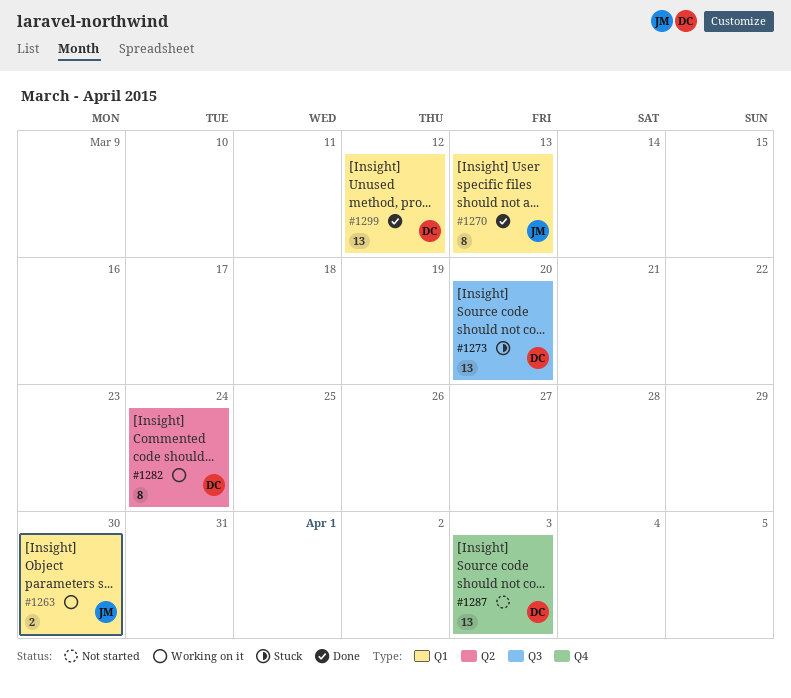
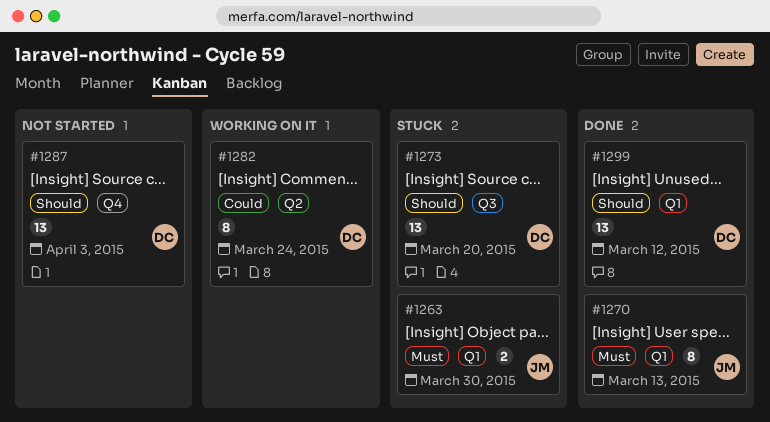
#1263, status: Working on it -> Stuck

